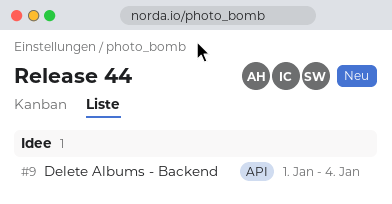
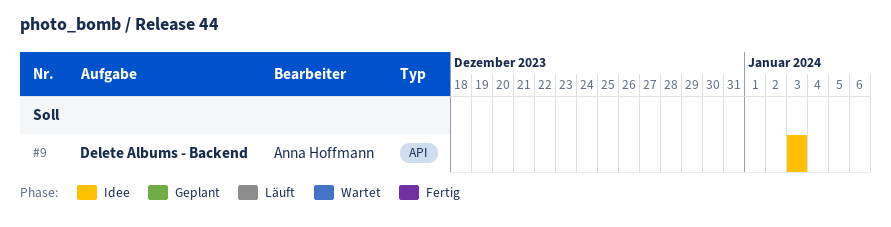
#9, start: Jan 1 -> Jan 3
#9, due: Jan 4 -> Jan 3

